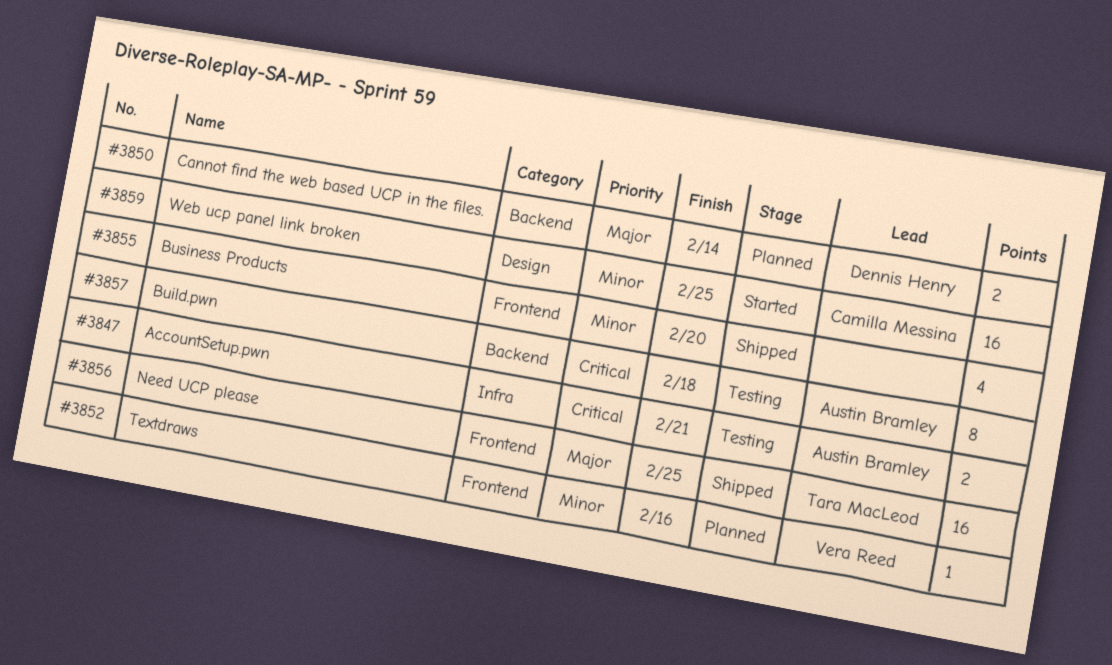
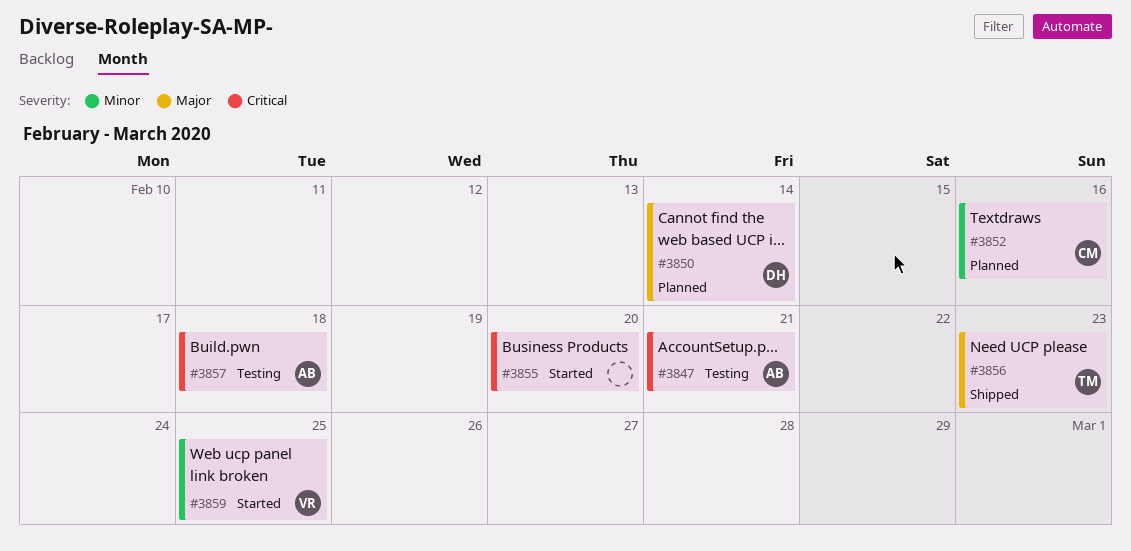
#3852, owner: Vera Reed -> Camilla Messina
#3855, status: Shipped -> Started
#3855, priority: Minor -> Critical
#3856, due: Feb 25 -> Feb 23
#3859, owner: Camilla Messina -> Vera Reed

